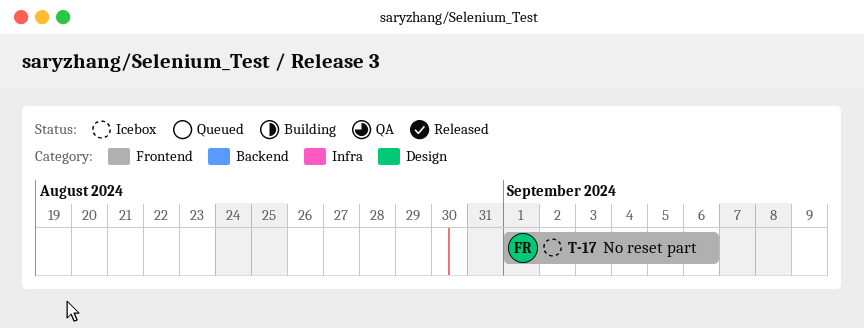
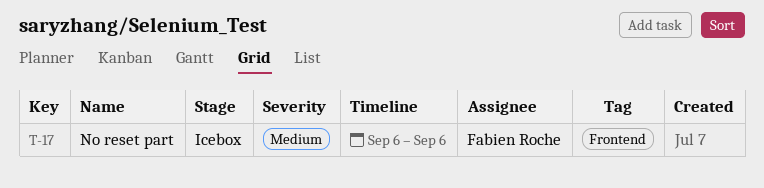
T-17, start: Sep 1 -> Sep 6

